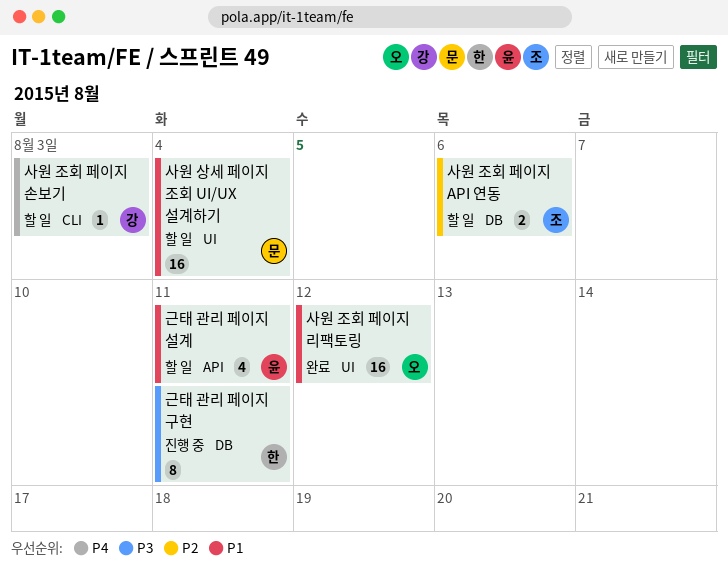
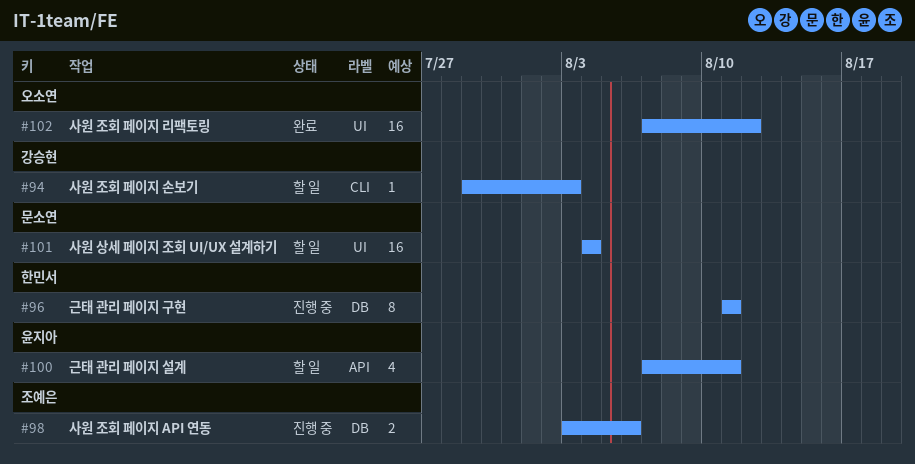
사원 조회 페이지 API 연동, status: 할 일 -> 진행 중

